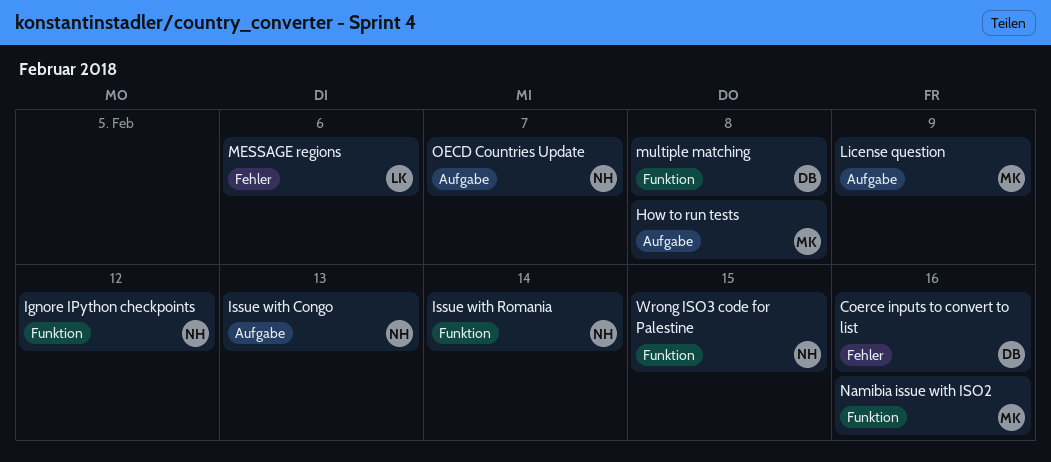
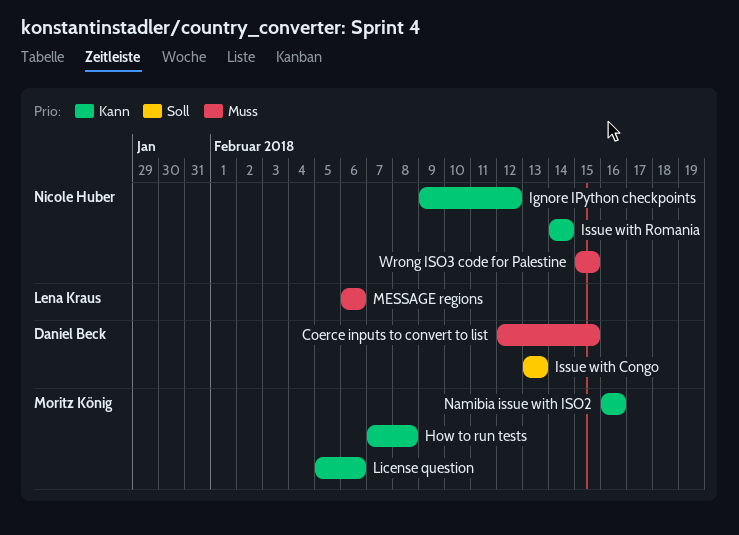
Coerce inputs to convert to list, due: Feb 16 -> Feb 15
Issue with Congo, owner: Nicole Huber -> Daniel Beck
License question, due: Feb 9 -> Feb 6
multiple matching: present -> none
OECD Countries Update: present -> none

